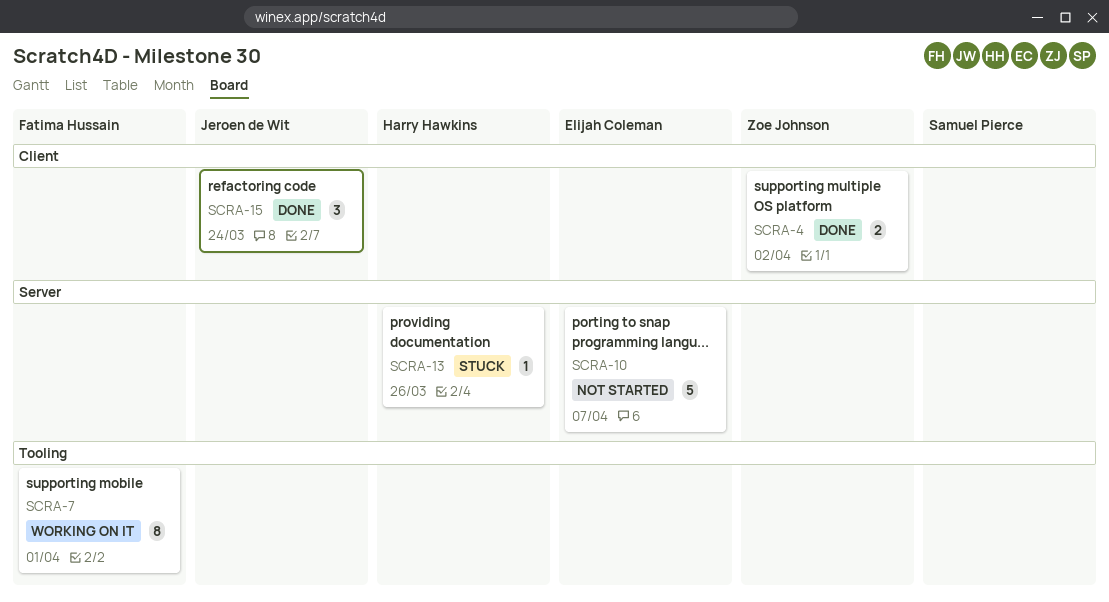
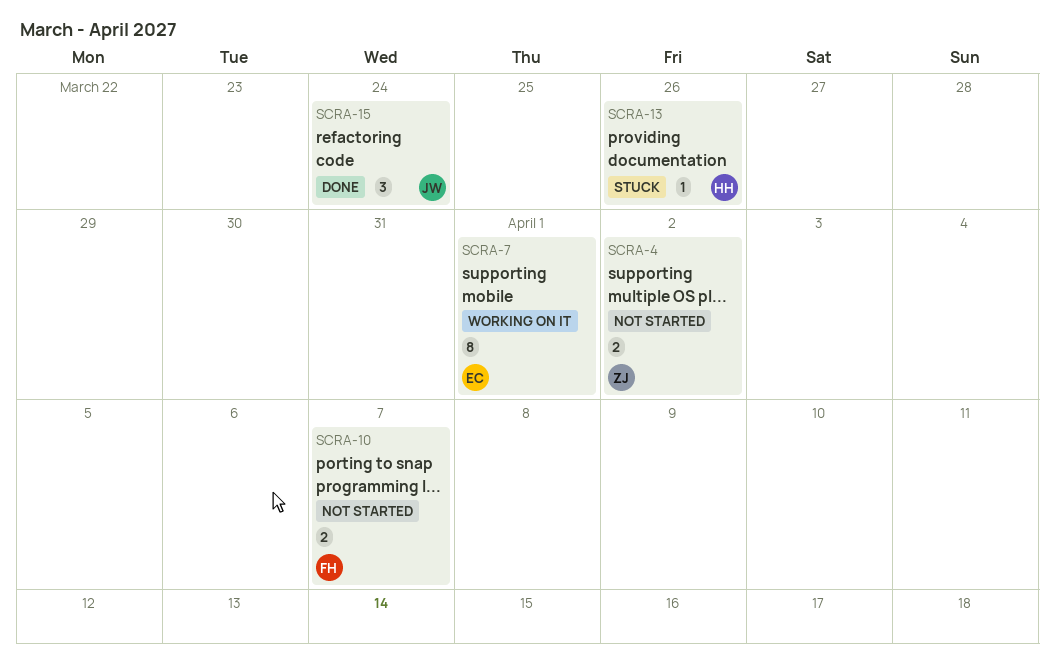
SCRA-4, status: Done -> Not started
SCRA-7, owner: Fatima Hussain -> Elijah Coleman
SCRA-10, owner: Elijah Coleman -> Fatima Hussain
SCRA-10, estimate: 5 -> 2

